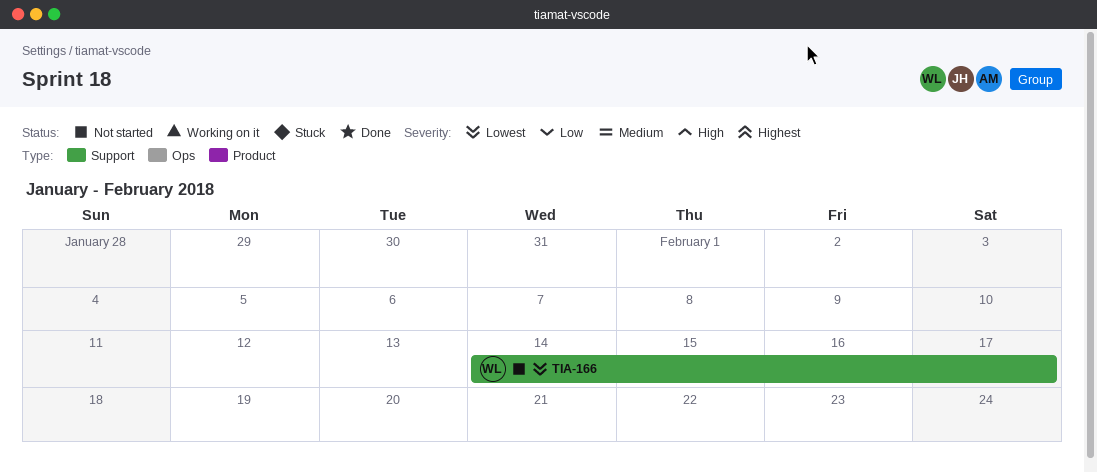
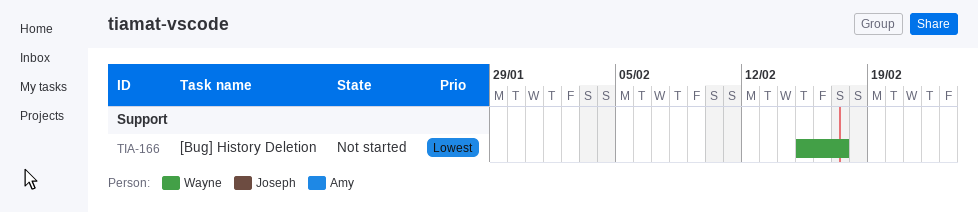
TIA-166, start: Feb 14 -> Feb 15

